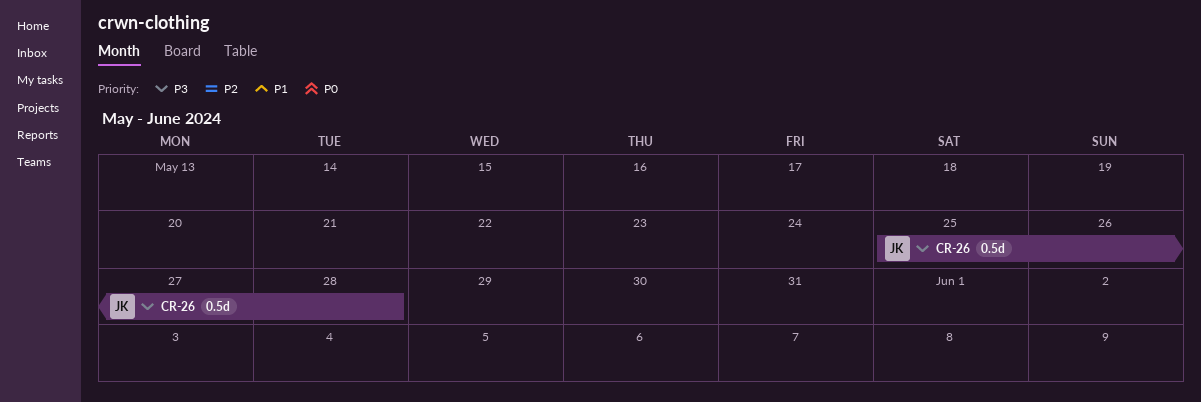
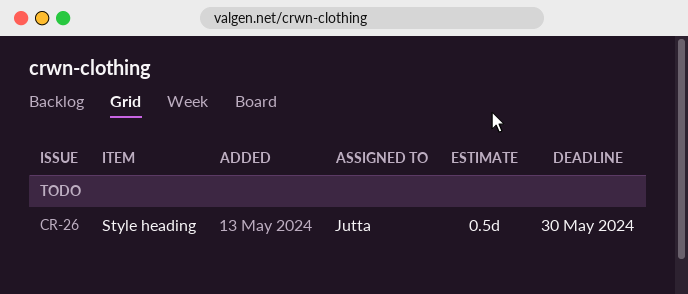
CR-26, due: May 28 -> May 30

